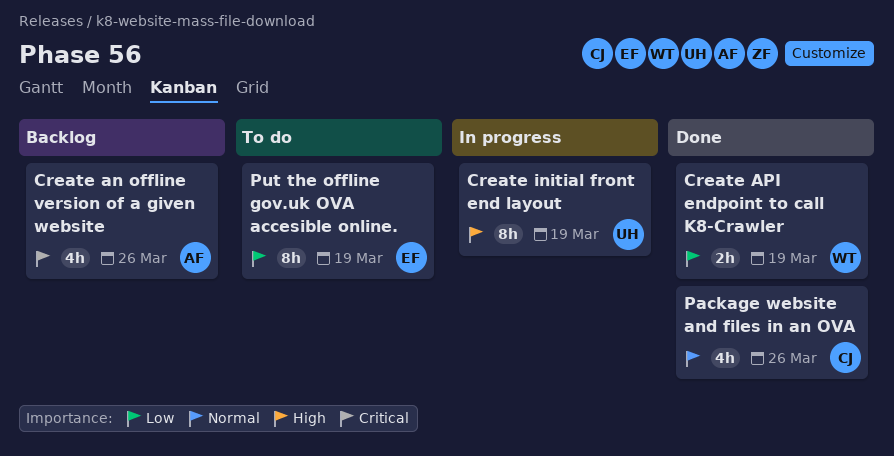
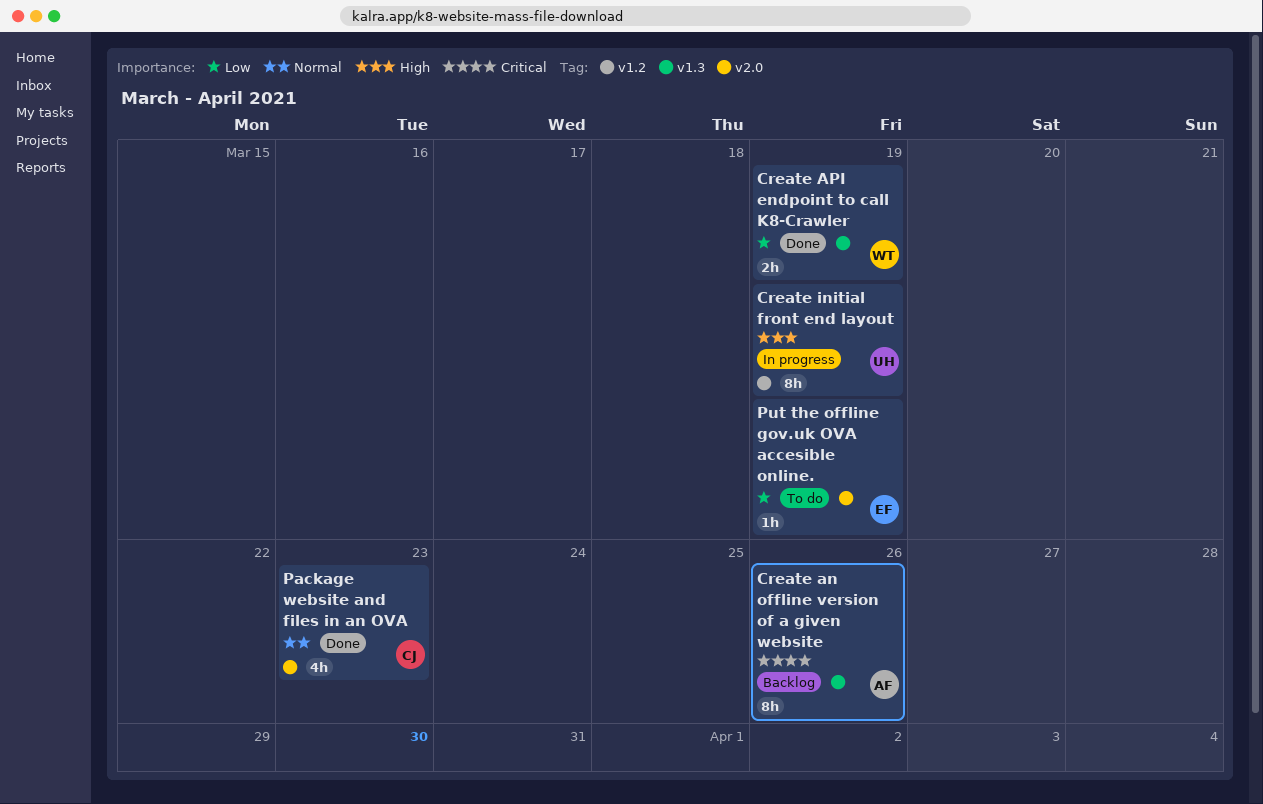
Create an offline version of a given website, estimate: 4h -> 8h
Package website and files in an OVA, due: Mar 26 -> Mar 23
Put the offline gov.uk OVA accesible online., estimate: 8h -> 1h

